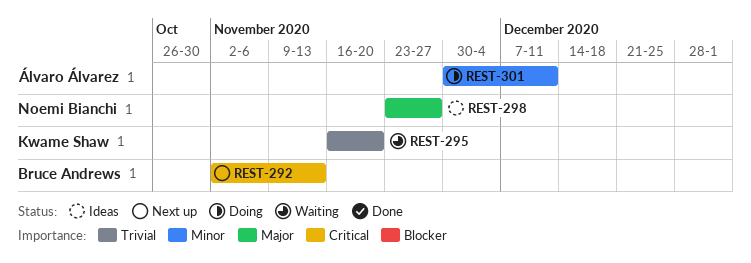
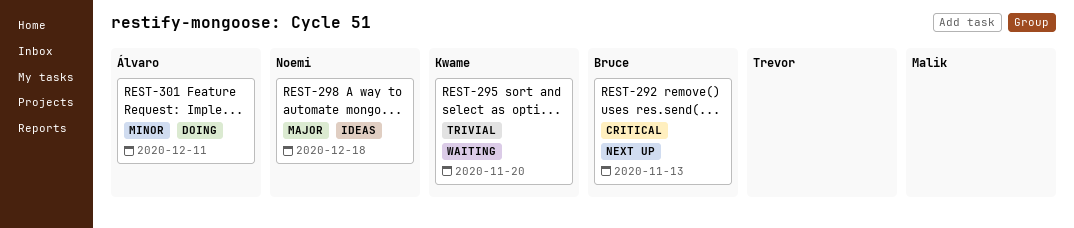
REST-298, due: Nov 27 -> Dec 18

